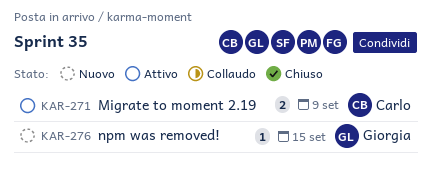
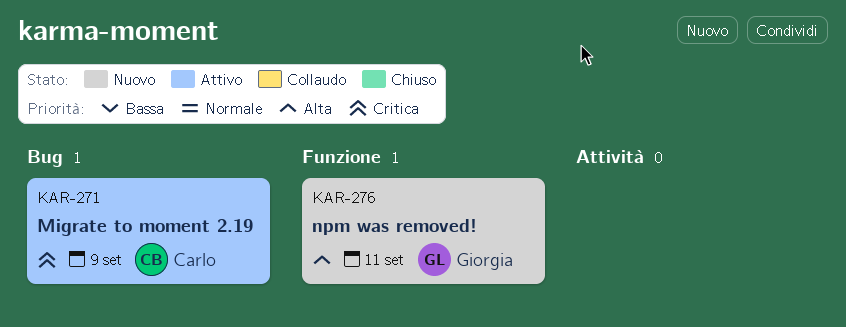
KAR-276, due: Sep 15 -> Sep 11

